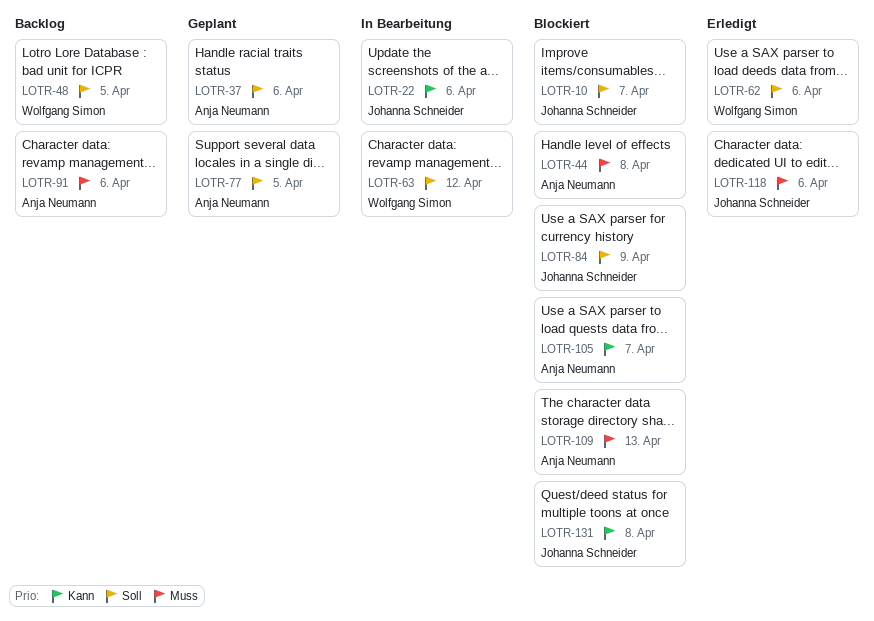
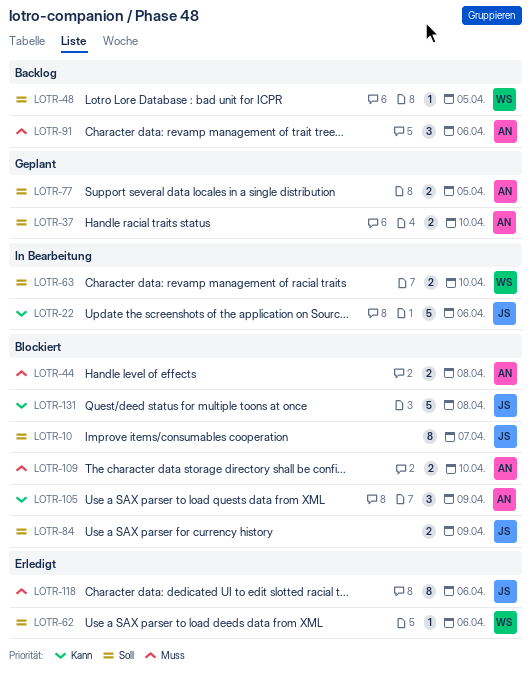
LOTR-37, due: Apr 6 -> Apr 10
LOTR-63, due: Apr 12 -> Apr 10
LOTR-105, due: Apr 7 -> Apr 9
LOTR-109, due: Apr 13 -> Apr 10

